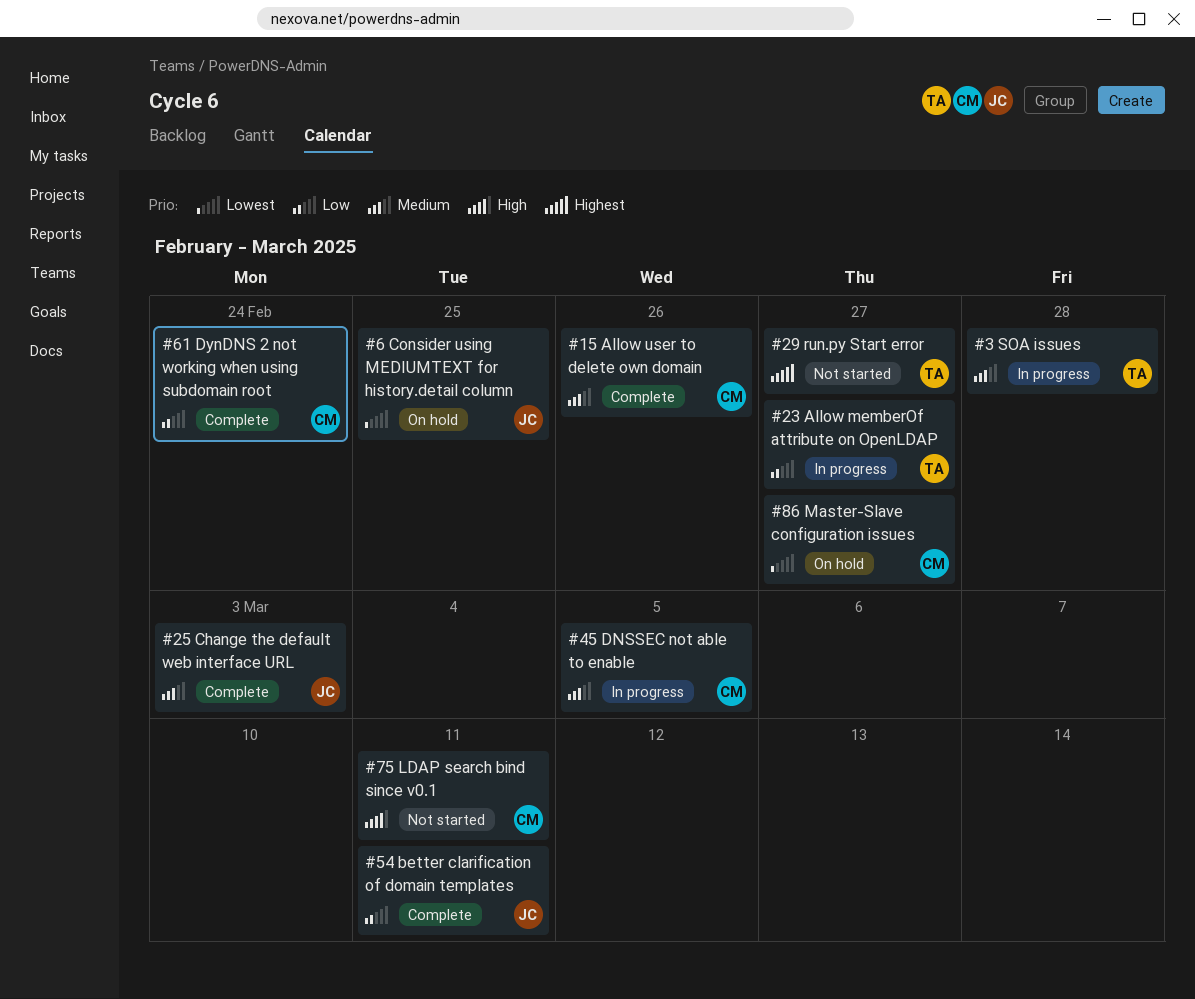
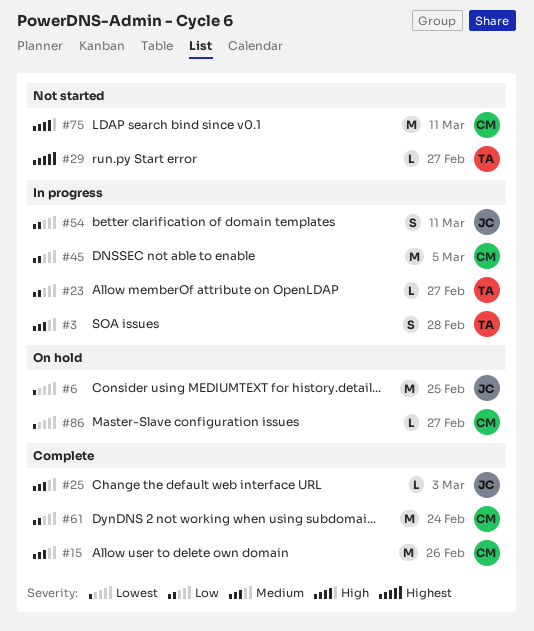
#45, priority: Medium -> Low
#54, status: Complete -> In progress

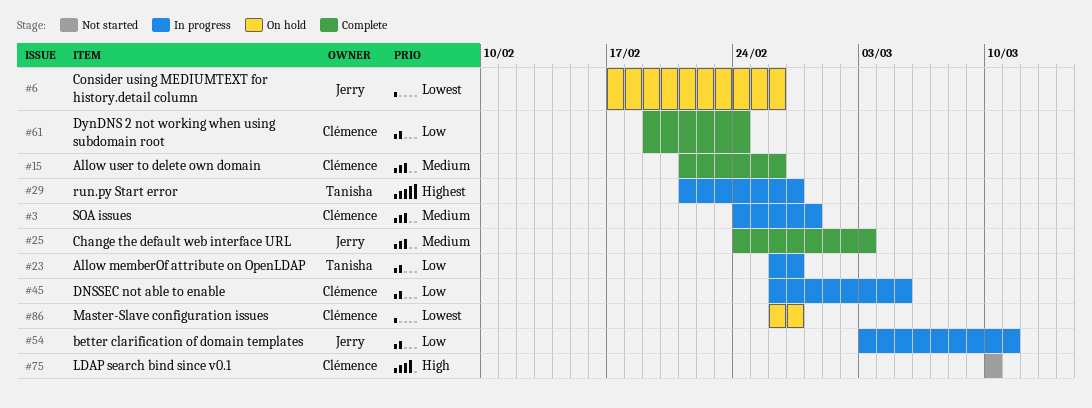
#3, owner: Tanisha -> Clémence
#6, due: Feb 25 -> Feb 26
#29, status: Not started -> In progress
#75, due: Mar 11 -> Mar 10

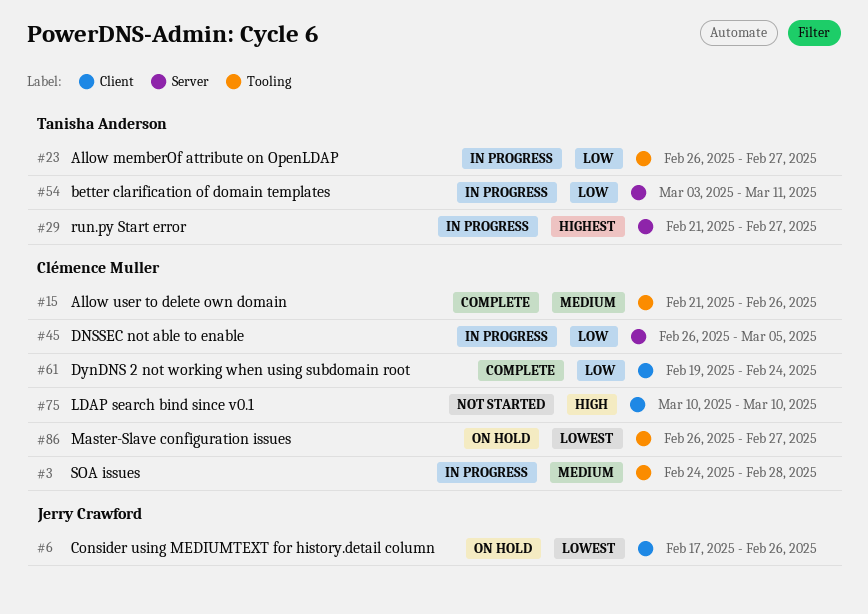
#25: present -> none
#54, owner: Jerry Crawford -> Tanisha Anderson

